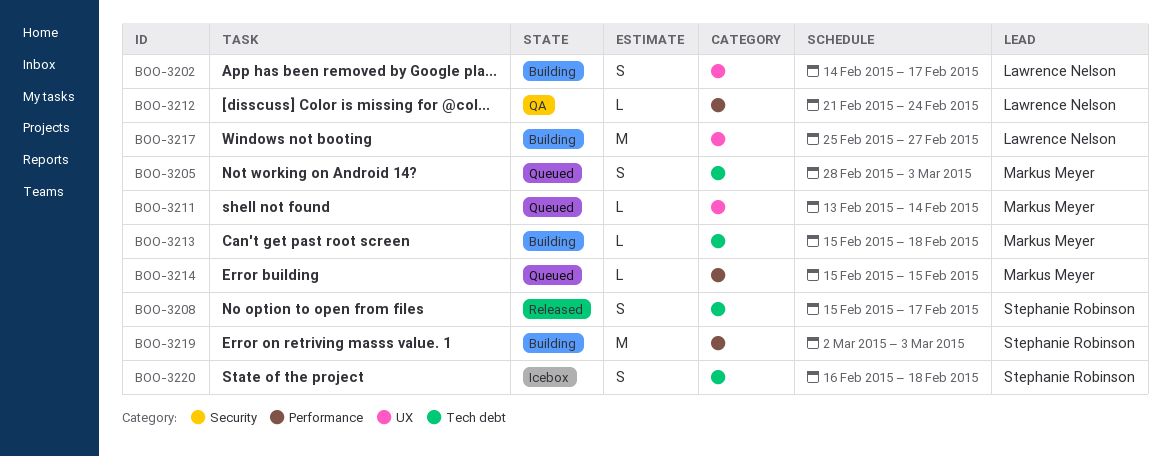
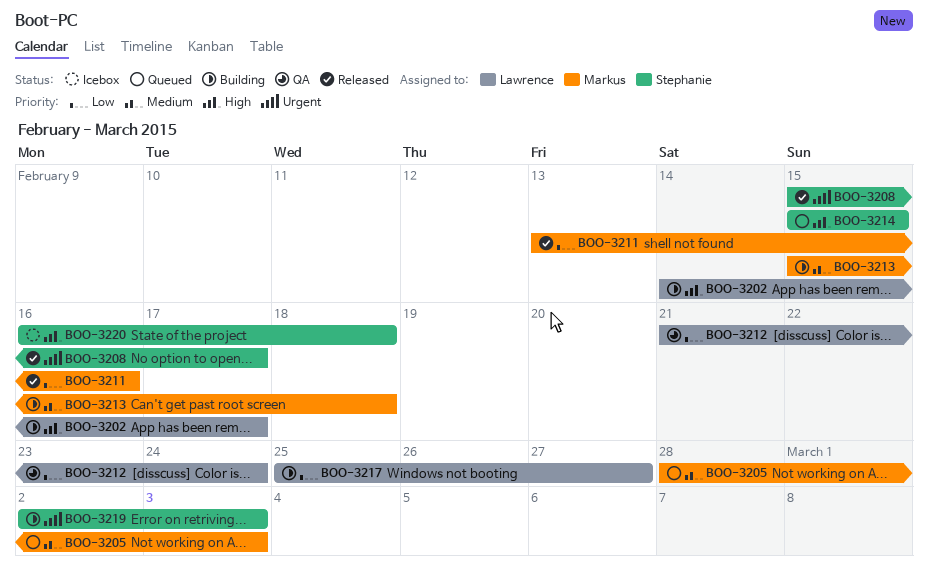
BOO-3211, status: Queued -> Released
BOO-3211, due: Feb 14 -> Feb 16
BOO-3214, owner: Markus Meyer -> Stephanie Robinson

